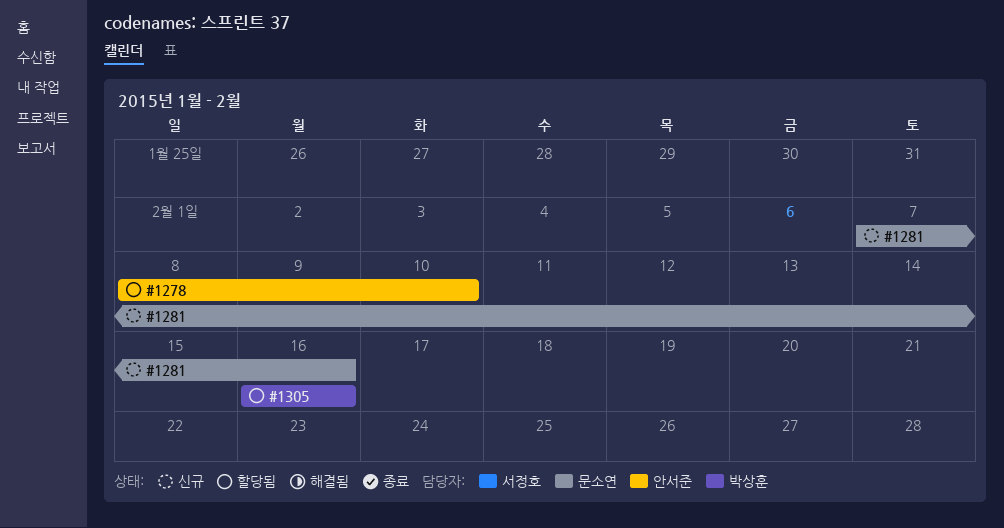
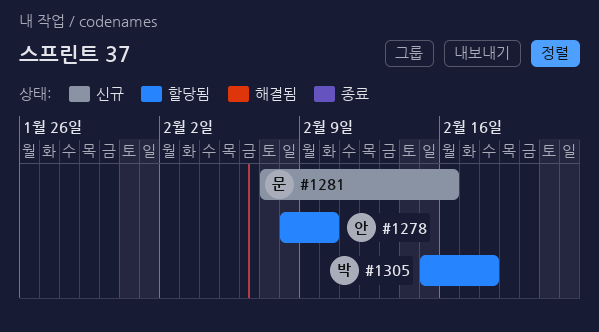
#1305, start: Feb 16 -> Feb 15
#1305, due: Feb 16 -> Feb 18

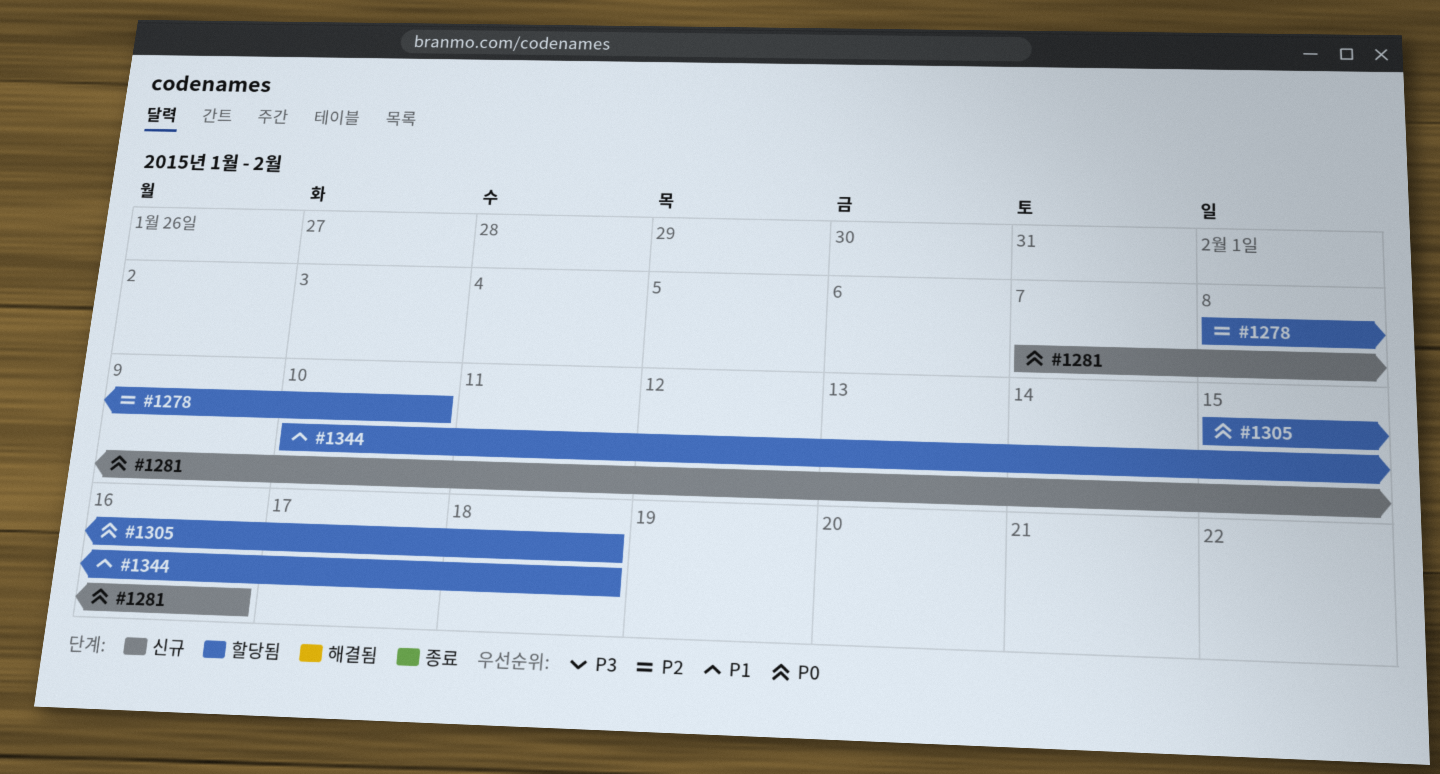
#1344: none -> present

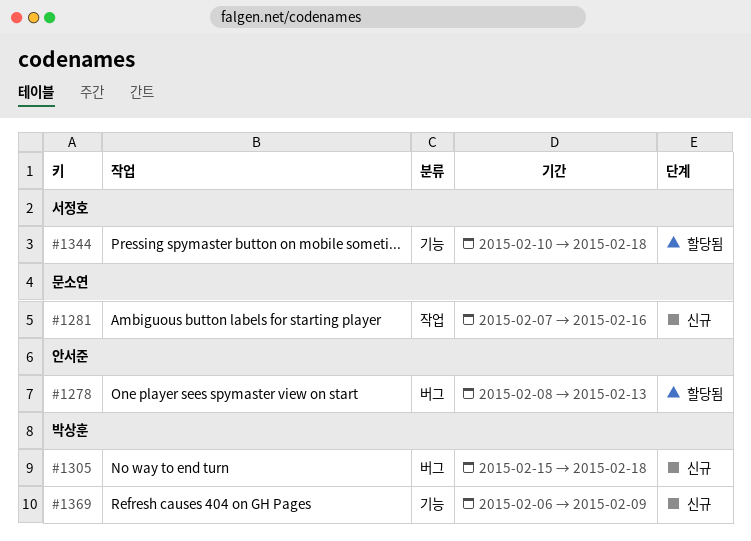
#1278, due: Feb 10 -> Feb 13
#1305, status: 할당됨 -> 신규
#1369: none -> present

